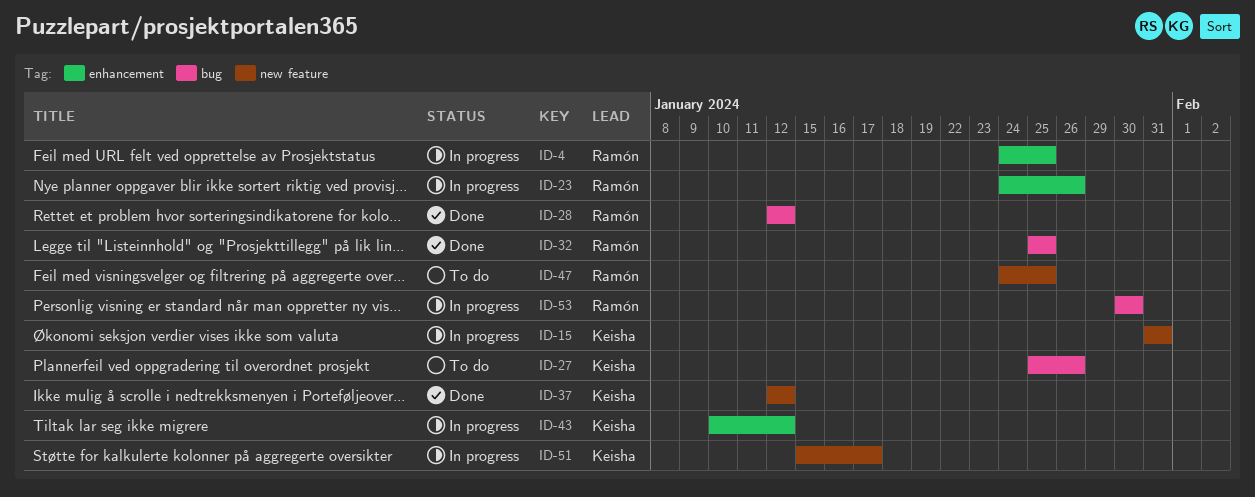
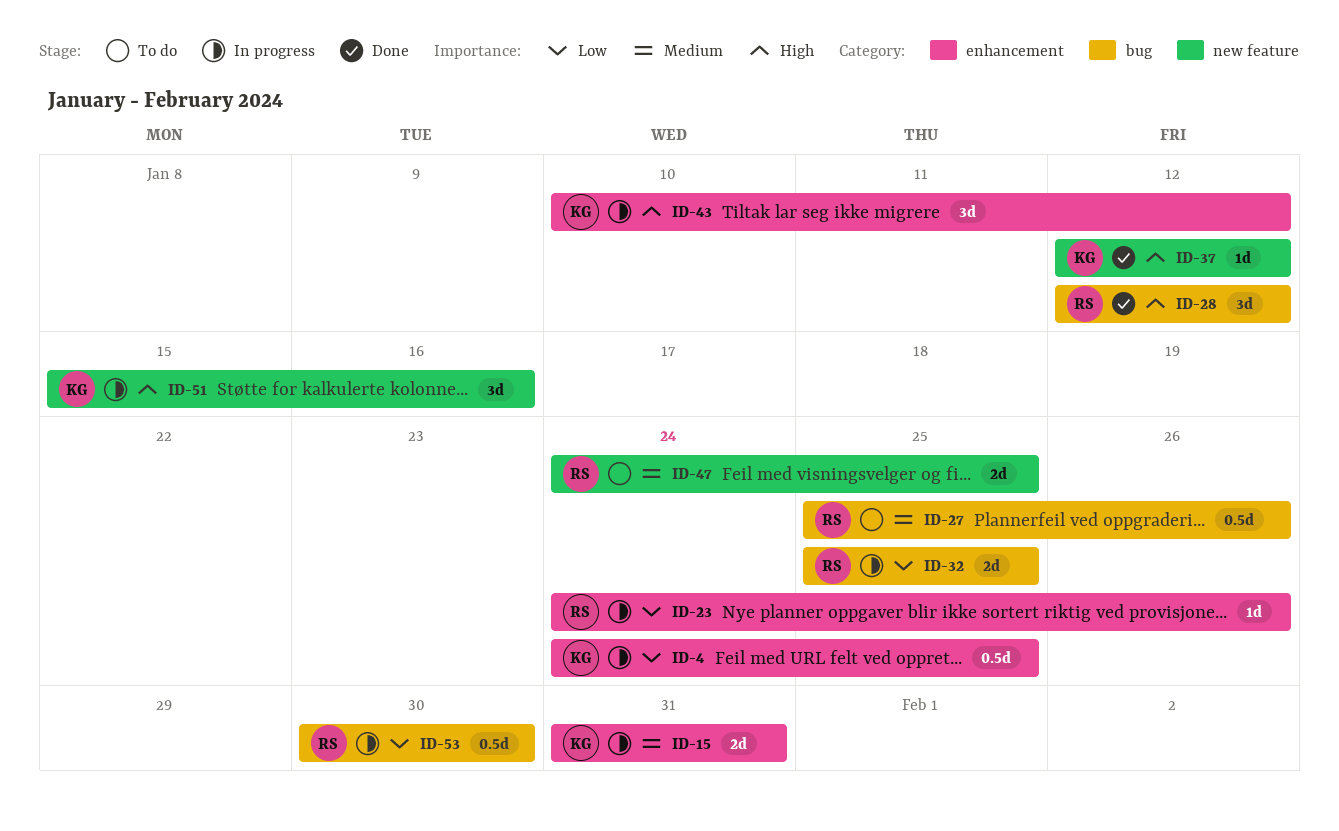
ID-4, owner: Ramón -> Keisha
ID-15, label: new feature -> enhancement
ID-27, owner: Keisha -> Ramón
ID-32, status: Done -> In progress
ID-51, due: Jan 17 -> Jan 16

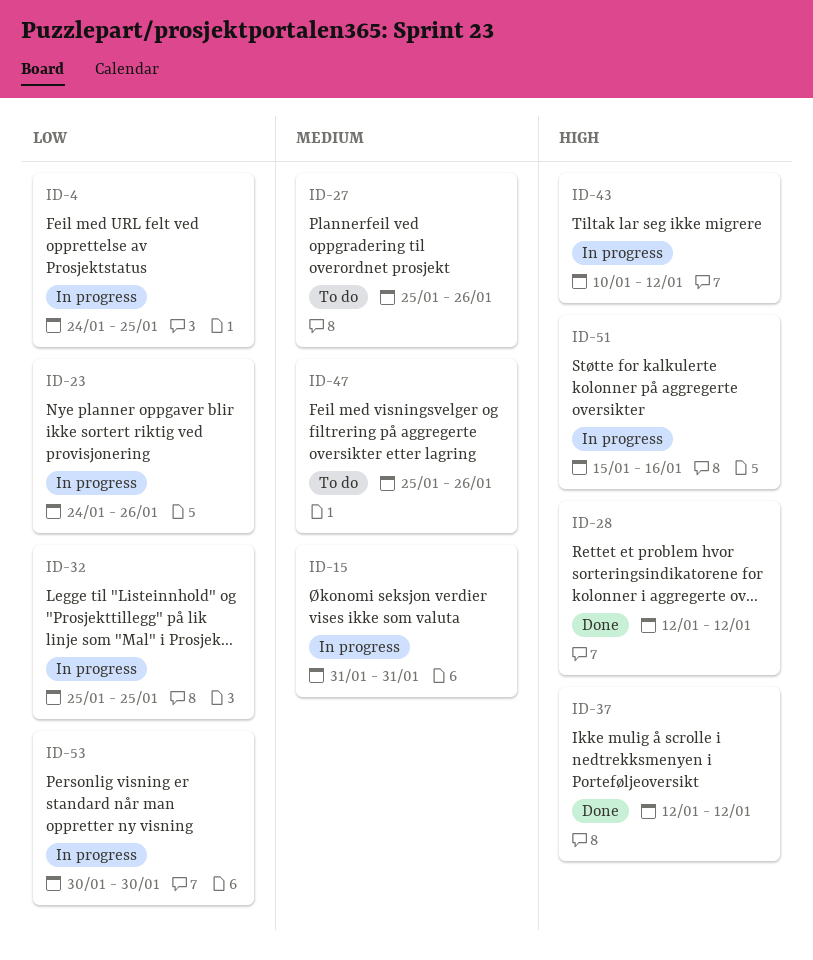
ID-47, start: Jan 24 -> Jan 25
ID-47, due: Jan 25 -> Jan 26

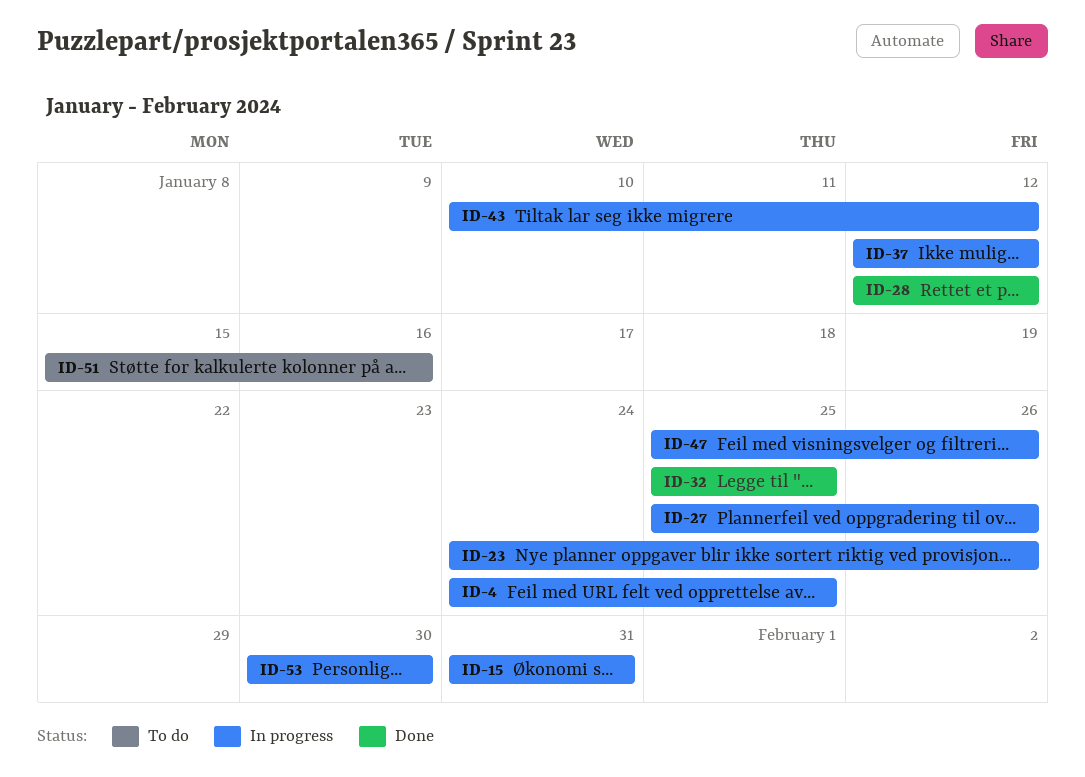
ID-27, status: To do -> In progress
ID-32, status: In progress -> Done
ID-37, status: Done -> In progress
ID-47, status: To do -> In progress
ID-51, status: In progress -> To do

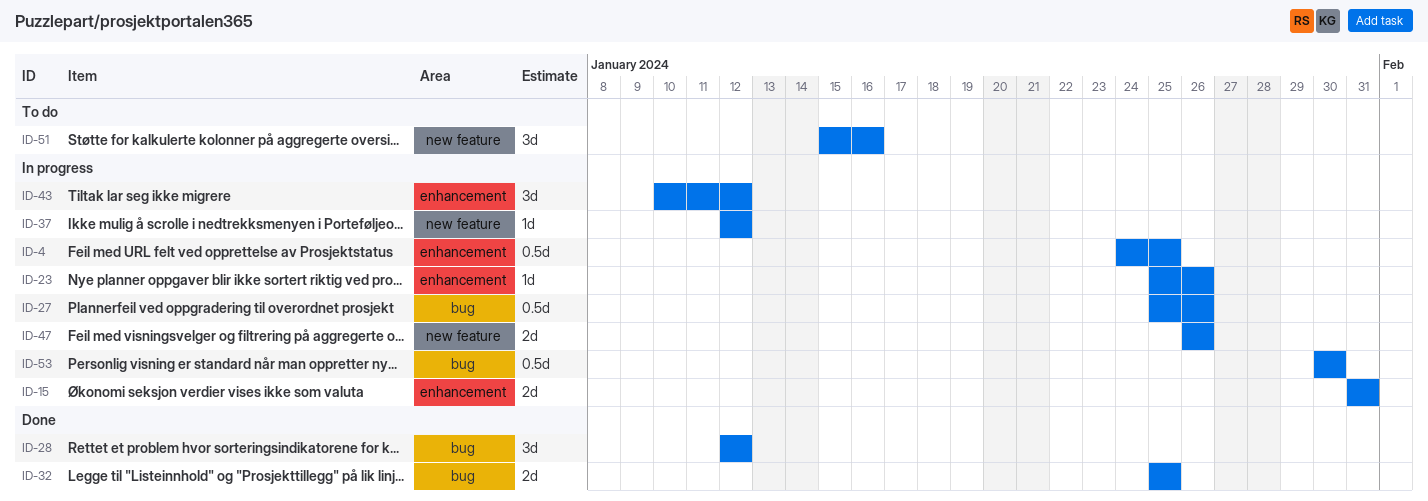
ID-23, start: Jan 24 -> Jan 25
ID-47, start: Jan 25 -> Jan 26

